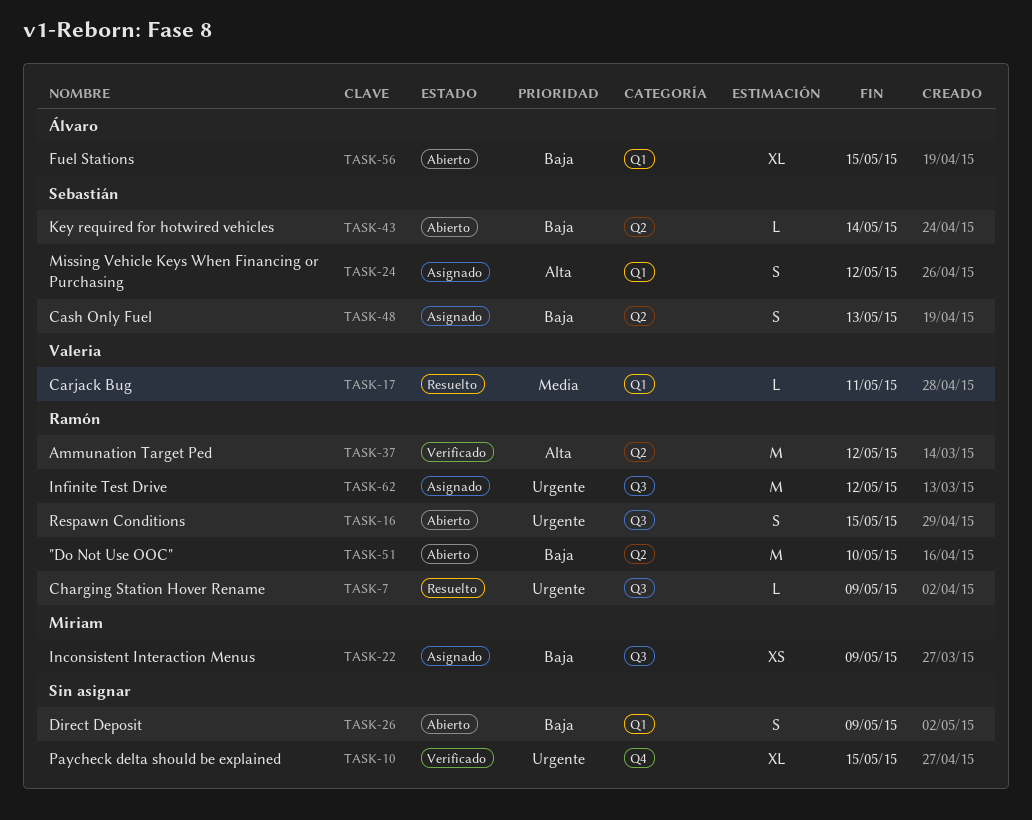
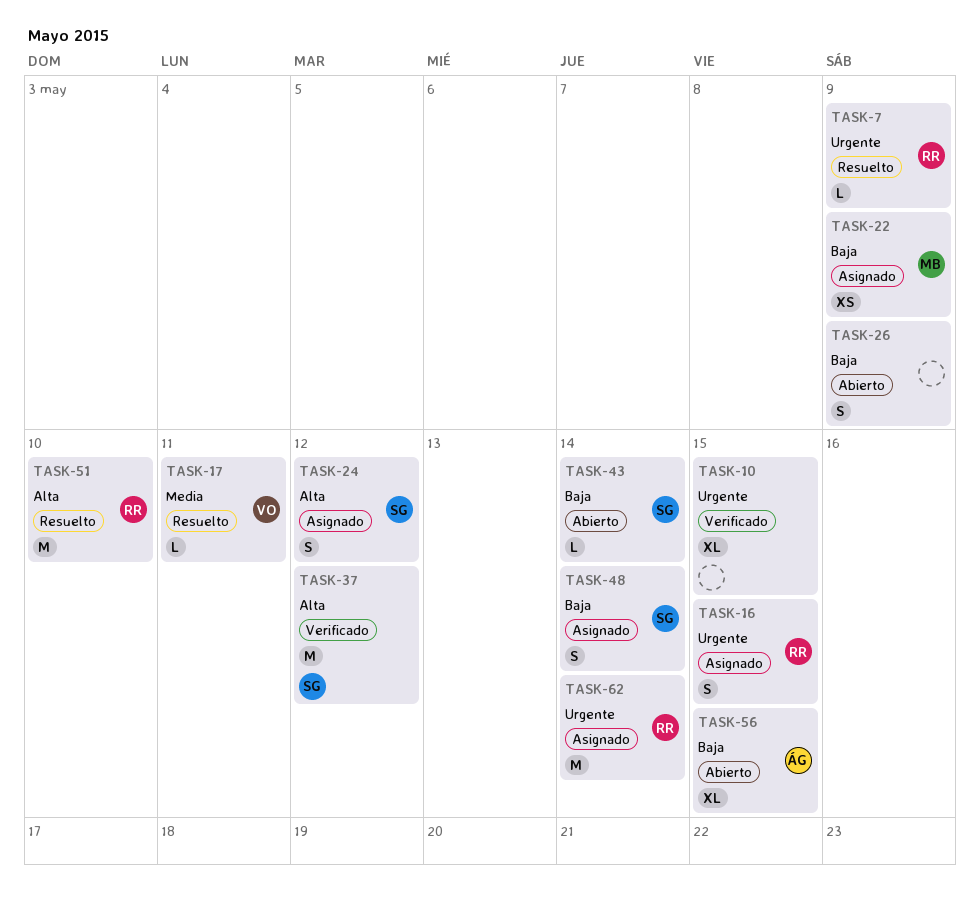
TASK-16, status: Abierto -> Asignado
TASK-37, owner: Ramón -> Sebastián
TASK-48, due: May 13 -> May 14
TASK-51, status: Abierto -> Resuelto
TASK-51, priority: Baja -> Alta
TASK-62, due: May 12 -> May 14

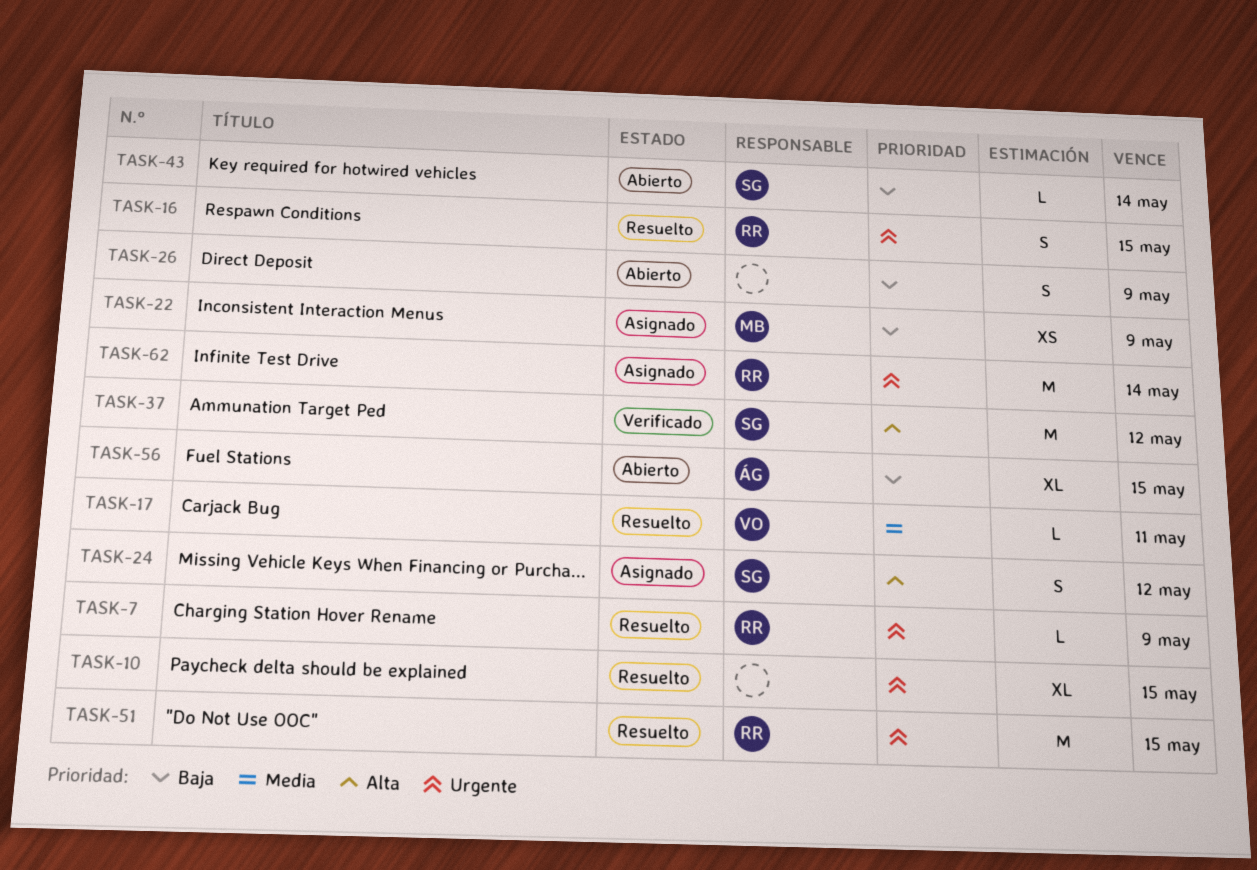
TASK-10, status: Verificado -> Resuelto
TASK-16, status: Asignado -> Resuelto
TASK-48: present -> none
TASK-51, priority: Alta -> Urgente
TASK-51, due: May 10 -> May 15

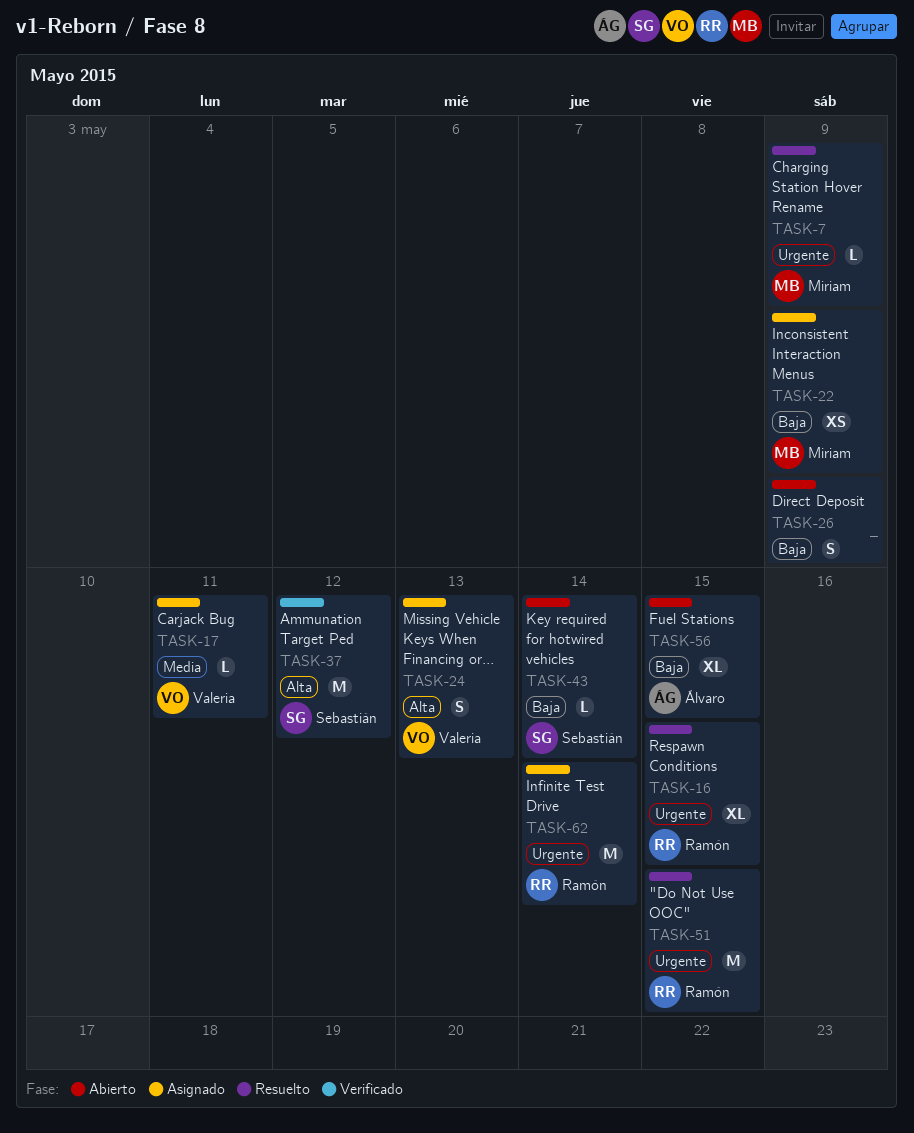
TASK-7, owner: Ramón -> Miriam
TASK-10: present -> none
TASK-16, estimate: S -> XL
TASK-17, status: Resuelto -> Asignado
TASK-24, owner: Sebastián -> Valeria
TASK-24, due: May 12 -> May 13

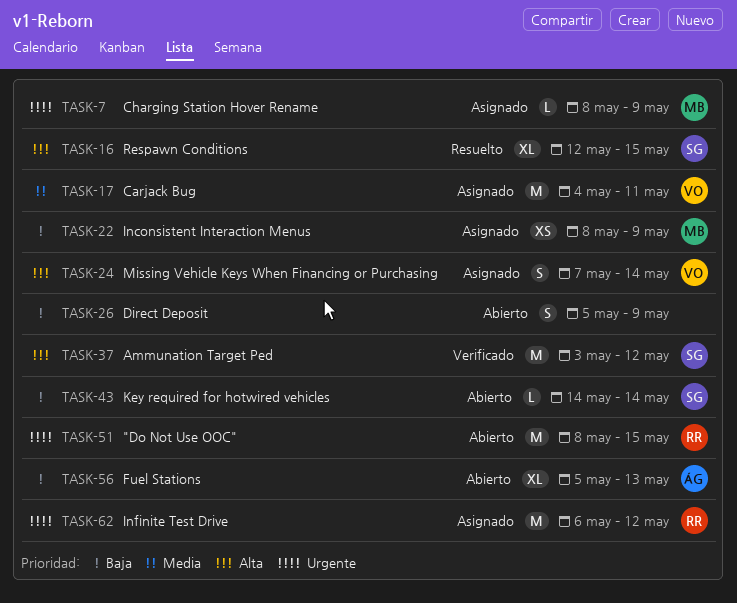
TASK-7, status: Resuelto -> Asignado
TASK-16, owner: Ramón -> Sebastián
TASK-16, priority: Urgente -> Alta
TASK-17, estimate: L -> M
TASK-24, due: May 13 -> May 14
TASK-51, status: Resuelto -> Abierto
TASK-56, due: May 15 -> May 13
TASK-62, due: May 14 -> May 12

